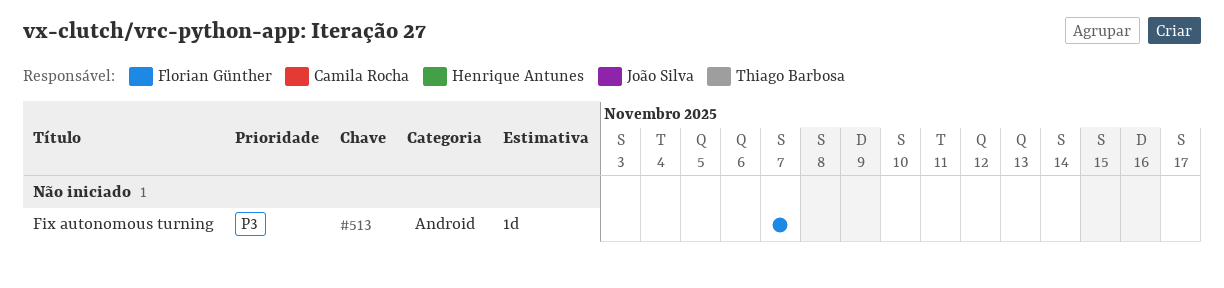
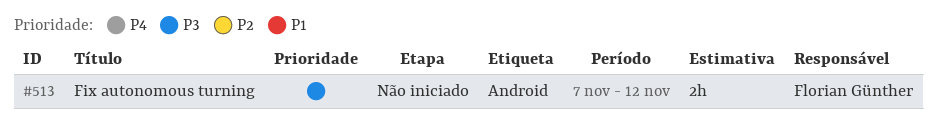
#513, estimate: 1d -> 2h
#513, due: Nov 7 -> Nov 12

